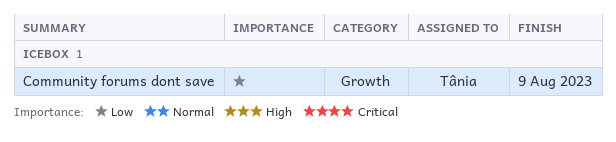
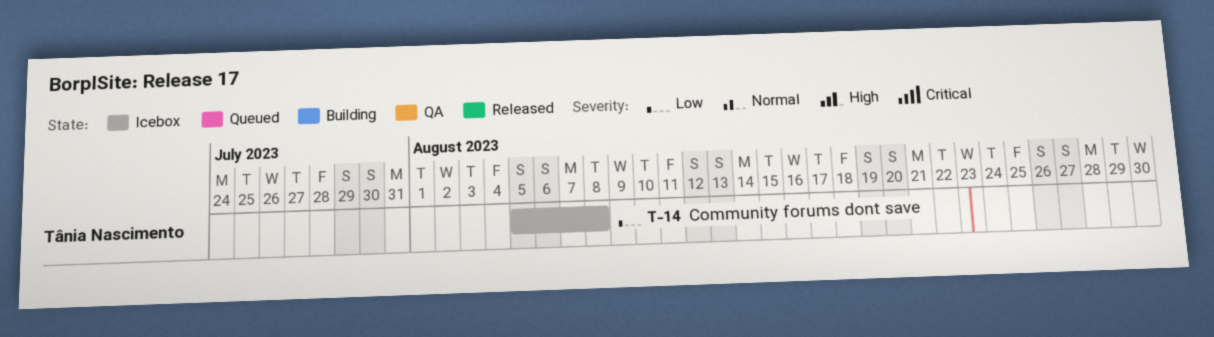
Community forums dont save, due: Aug 9 -> Aug 8

